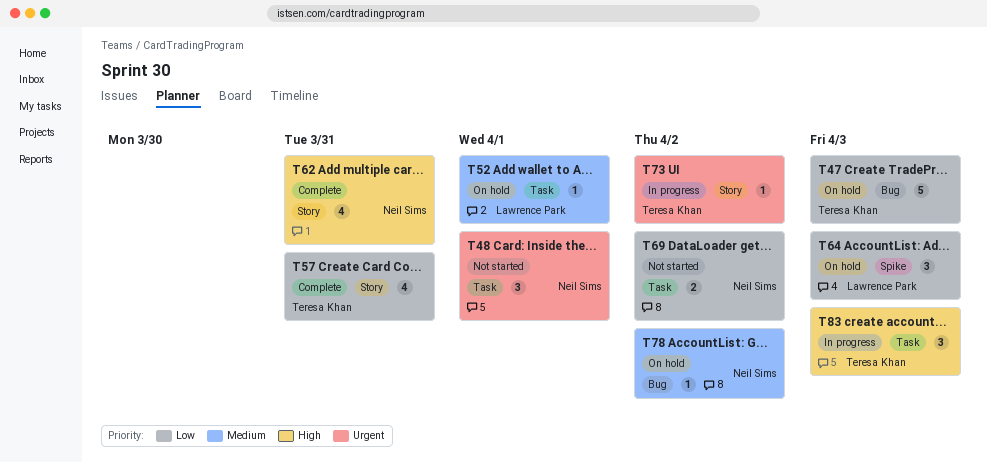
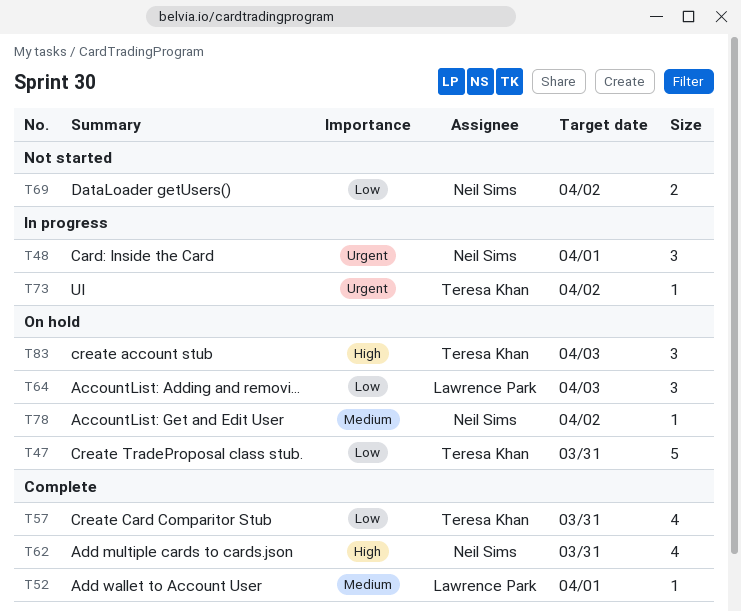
T47, due: Apr 3 -> Mar 31
T48, status: Not started -> In progress
T52, status: On hold -> Complete
T83, status: In progress -> On hold

